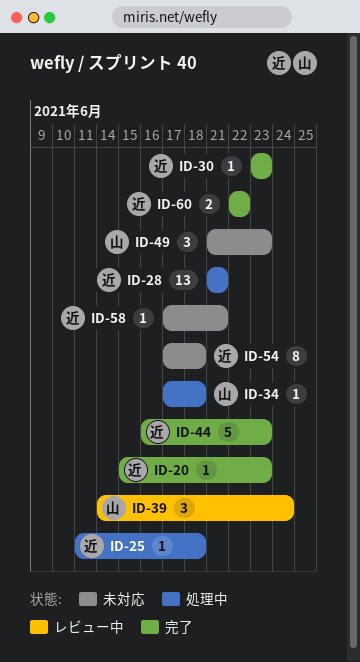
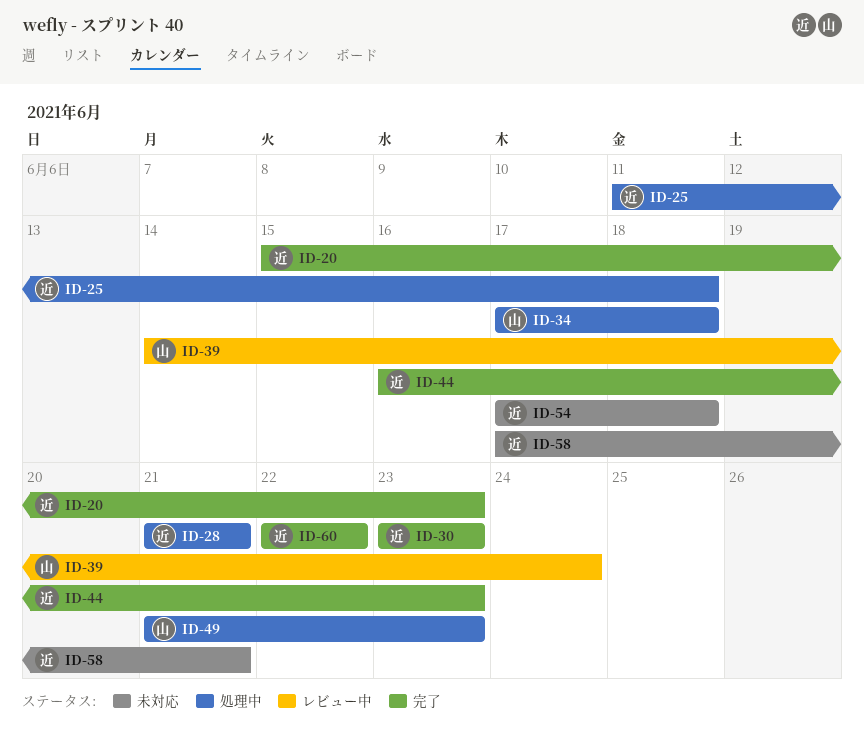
ID-49, status: 未対応 -> 処理中

